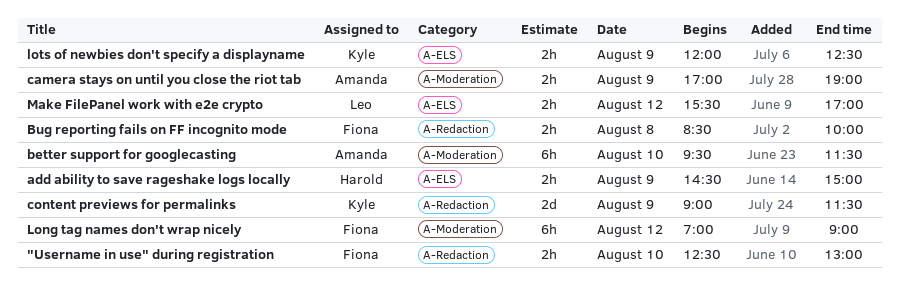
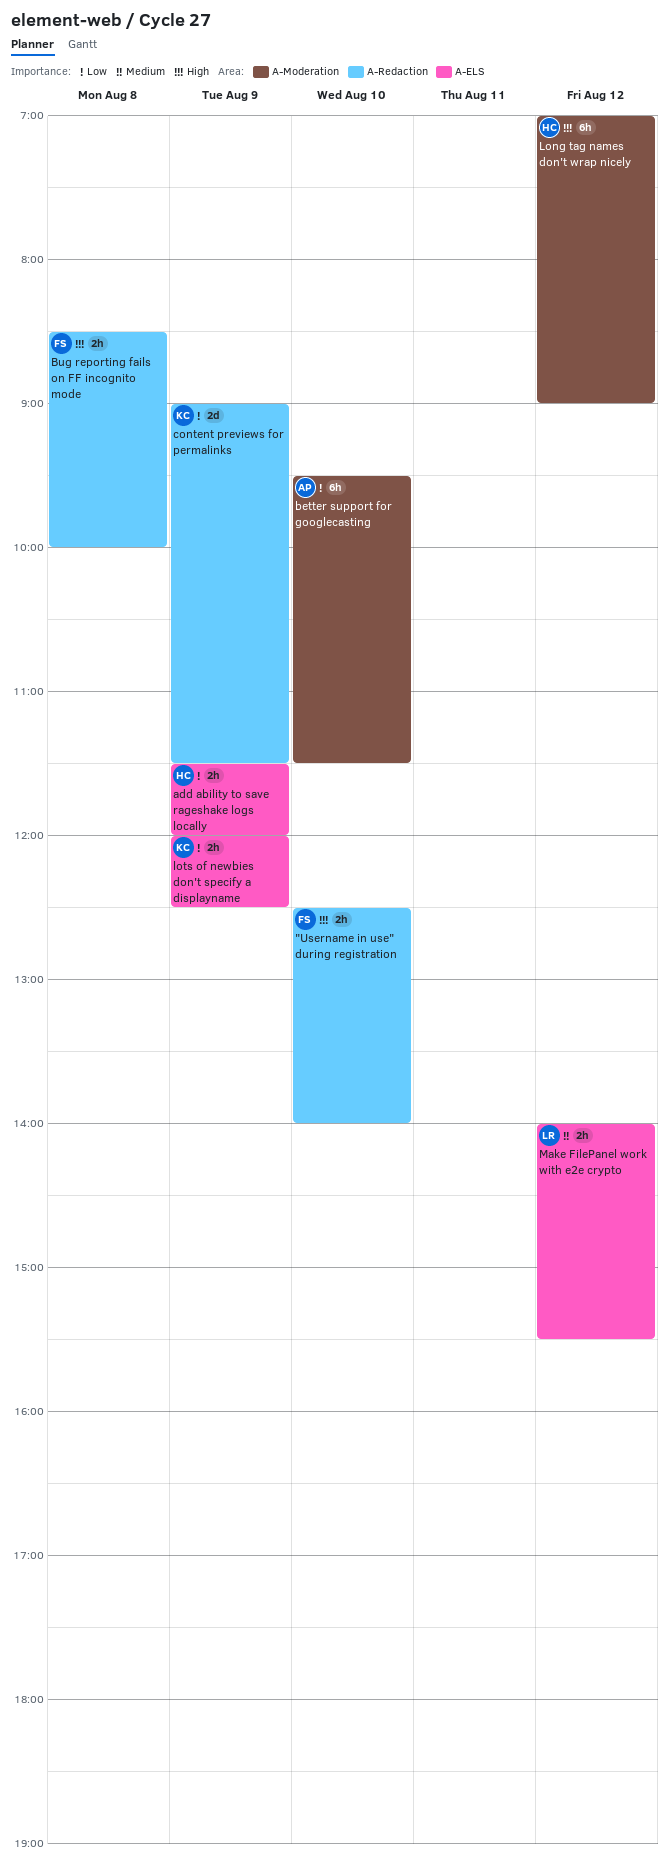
"Username in use" during registration, ends: 13:00 -> 14:00
add ability to save rageshake logs locally, begins: 14:30 -> 11:30
add ability to save rageshake logs locally, ends: 15:00 -> 12:00
camera stays on until you close the riot tab: present -> none
Long tag names don't wrap nicely, owner: Fiona -> Harold
Make FilePanel work with e2e crypto, begins: 15:30 -> 14:00
Make FilePanel work with e2e crypto, ends: 17:00 -> 15:30

